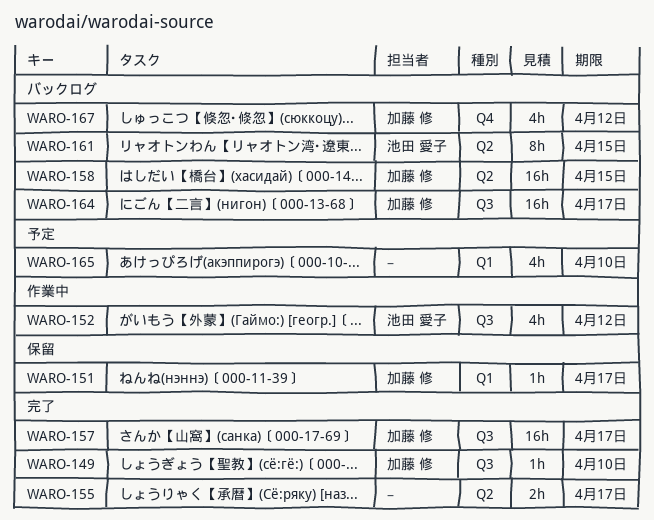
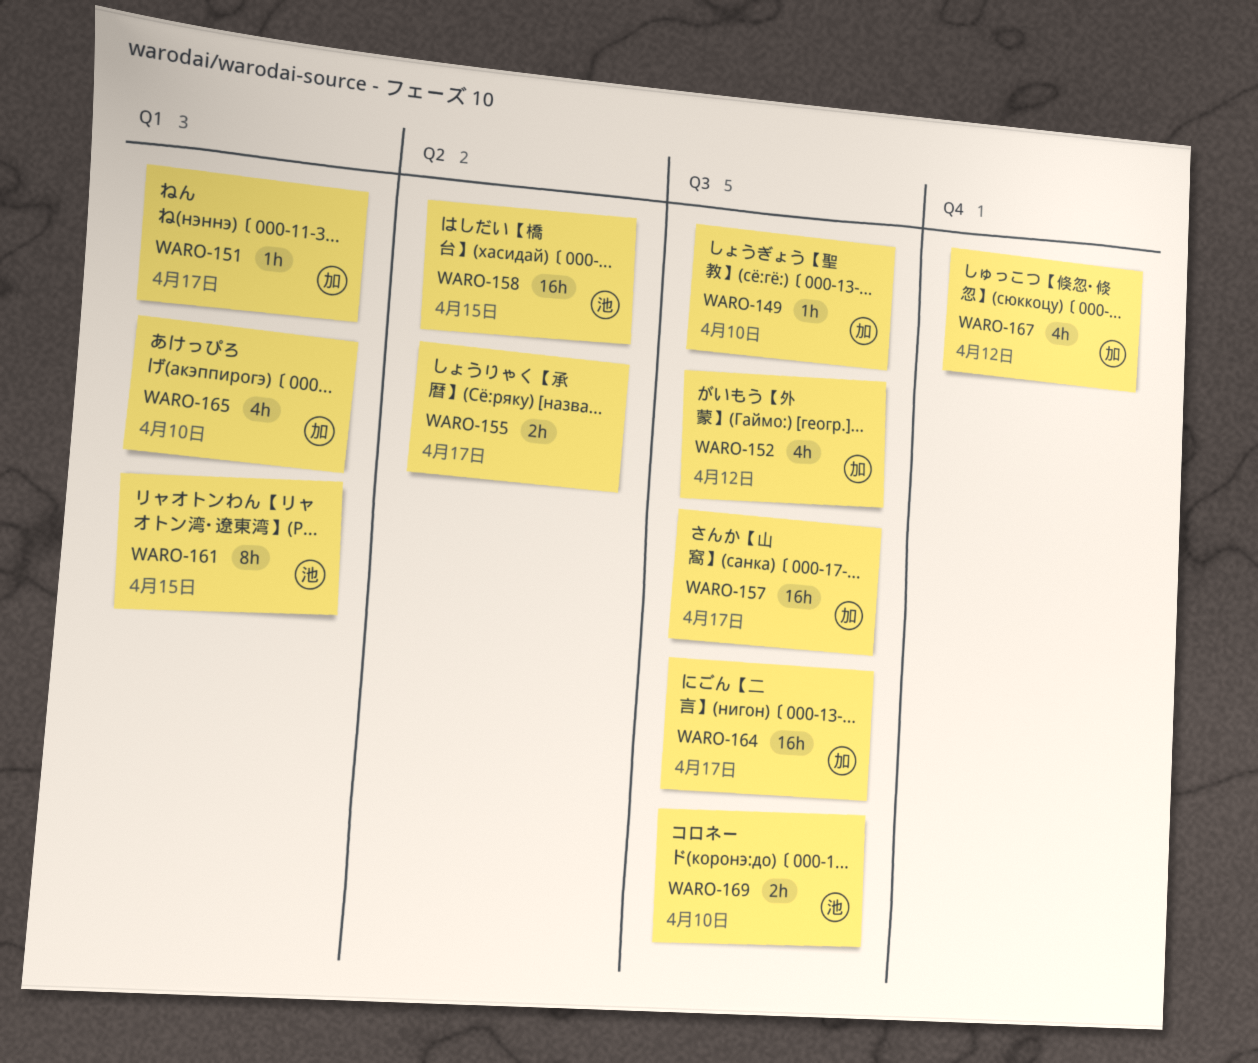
WARO-152, owner: 池田 愛子 -> 加藤 修
WARO-158, owner: 加藤 修 -> 池田 愛子
WARO-161, label: Q2 -> Q1
WARO-165, owner: none -> 加藤 修
WARO-169: none -> present

